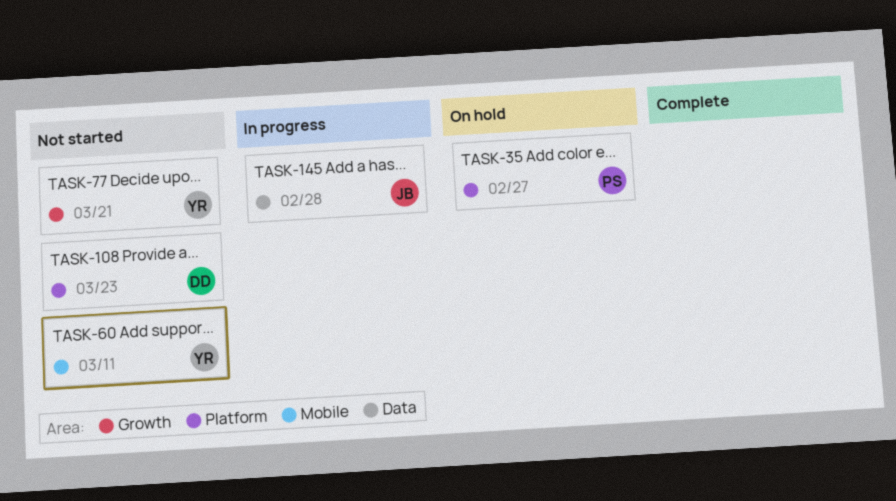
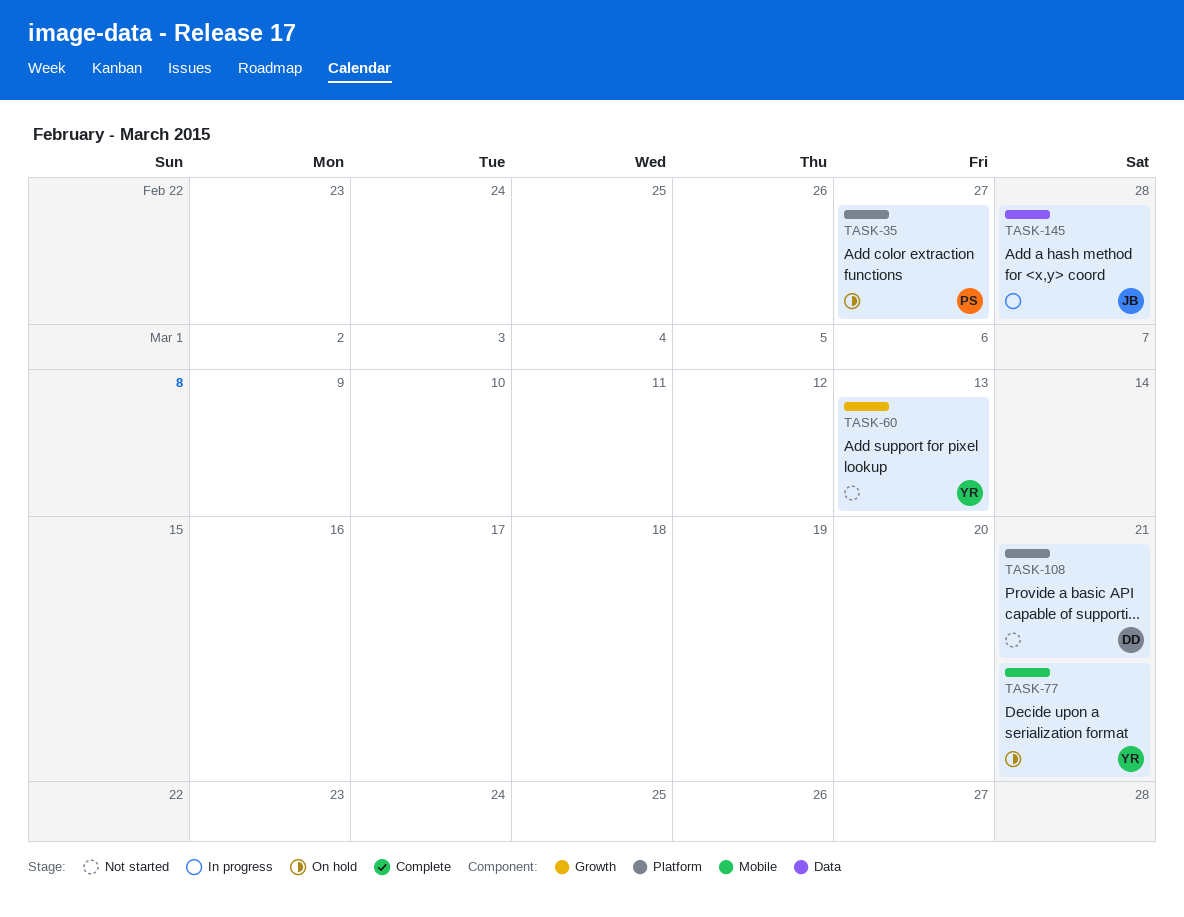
TASK-60, label: Mobile -> Growth
TASK-60, due: Mar 11 -> Mar 13
TASK-77, status: Not started -> On hold
TASK-77, label: Growth -> Mobile
TASK-108, due: Mar 23 -> Mar 21

